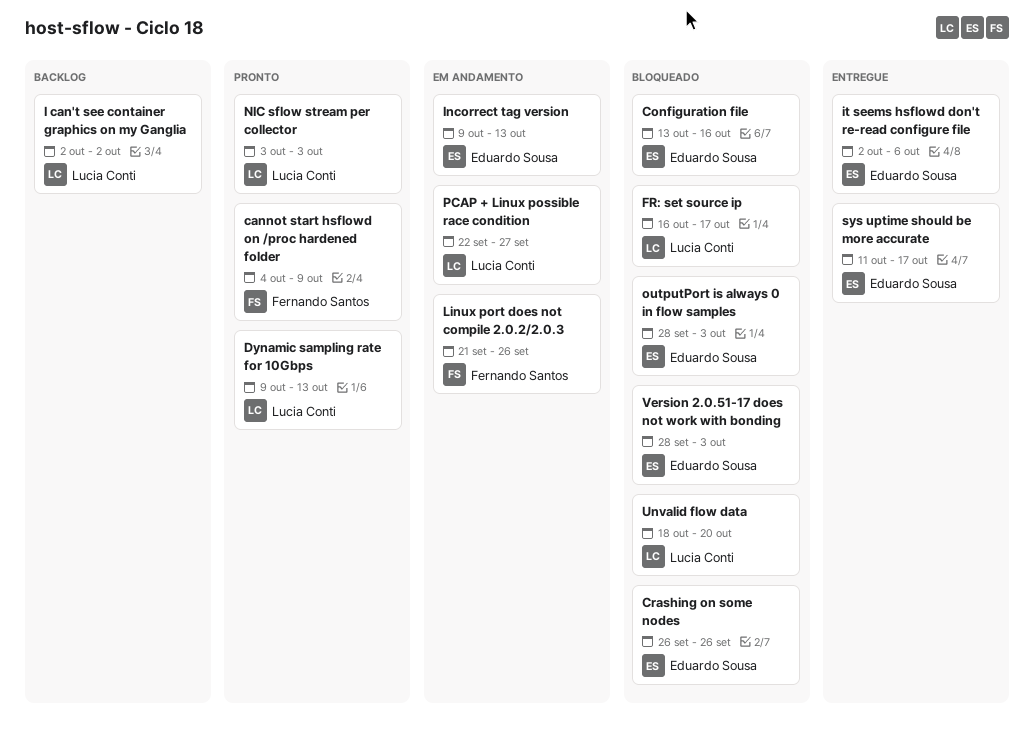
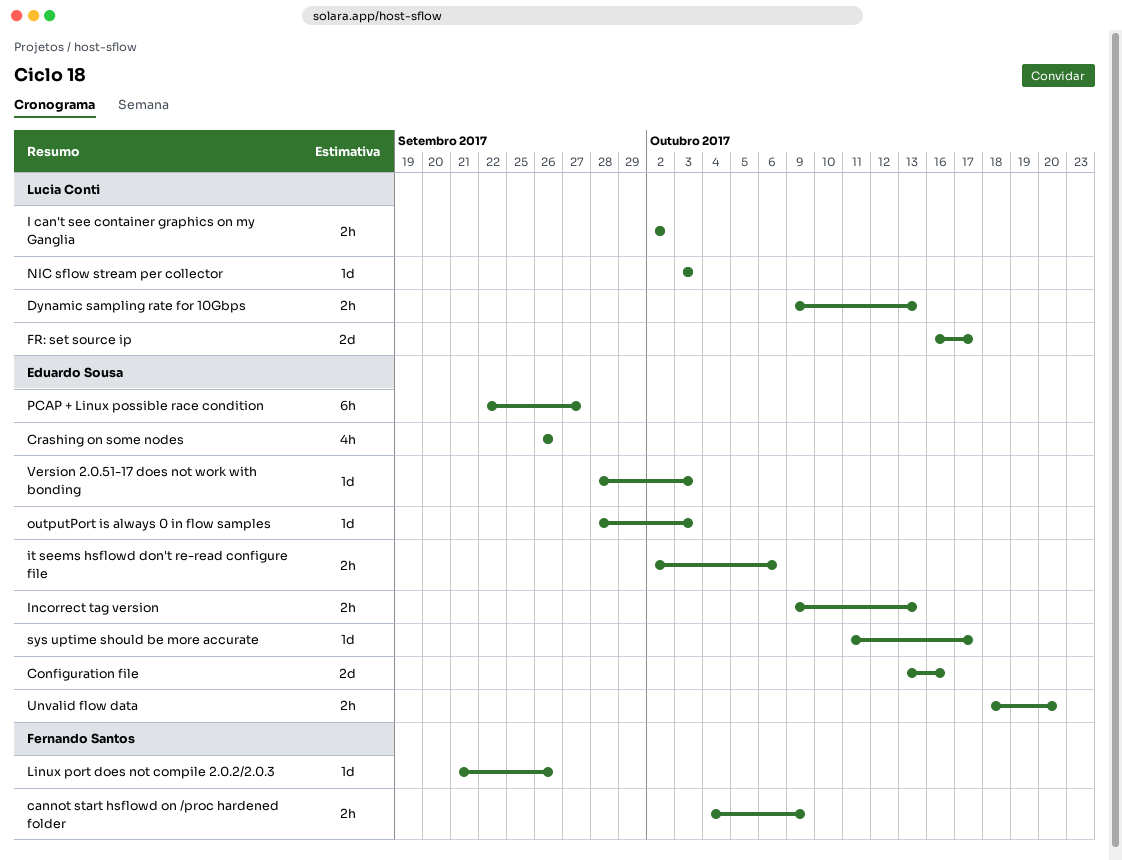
PCAP + Linux possible race condition, owner: Lucia Conti -> Eduardo Sousa
Unvalid flow data, owner: Lucia Conti -> Eduardo Sousa

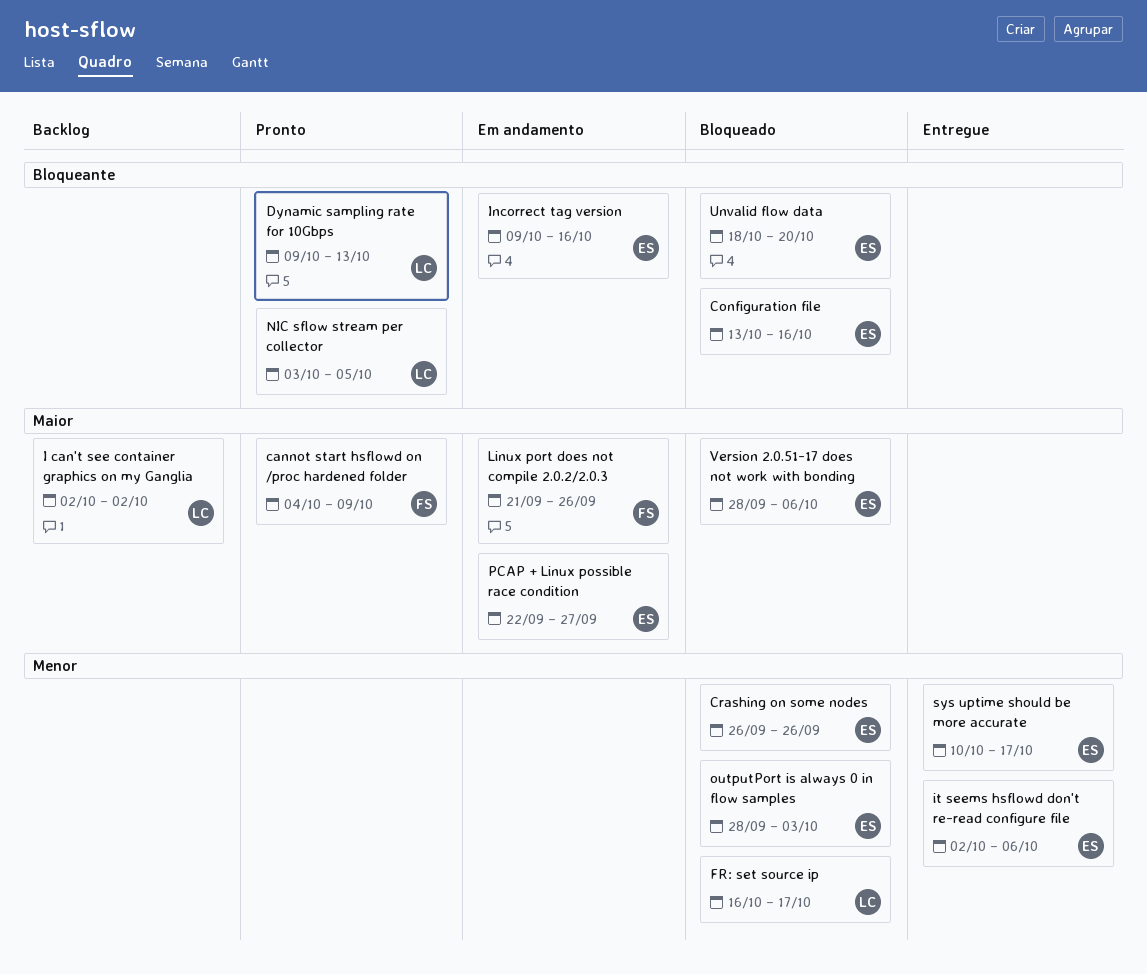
Incorrect tag version, due: Oct 13 -> Oct 16
NIC sflow stream per collector, due: Oct 3 -> Oct 5
sys uptime should be more accurate, start: Oct 11 -> Oct 10
Version 2.0.51-17 does not work with bonding, due: Oct 3 -> Oct 6

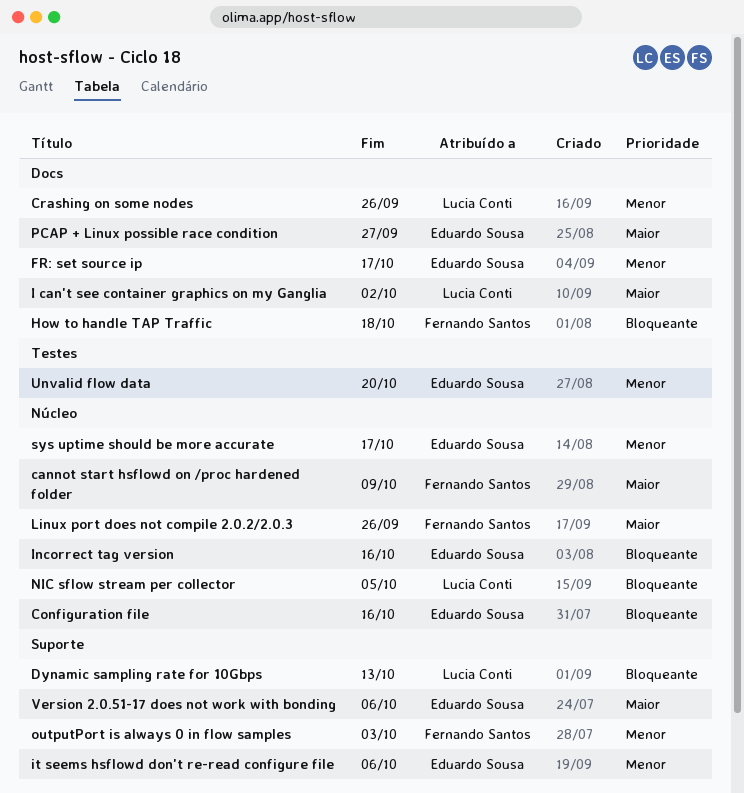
Crashing on some nodes, owner: Eduardo Sousa -> Lucia Conti
FR: set source ip, owner: Lucia Conti -> Eduardo Sousa
How to handle TAP Traffic: none -> present
outputPort is always 0 in flow samples, owner: Eduardo Sousa -> Fernando Santos
Unvalid flow data, priority: Bloqueante -> Menor

